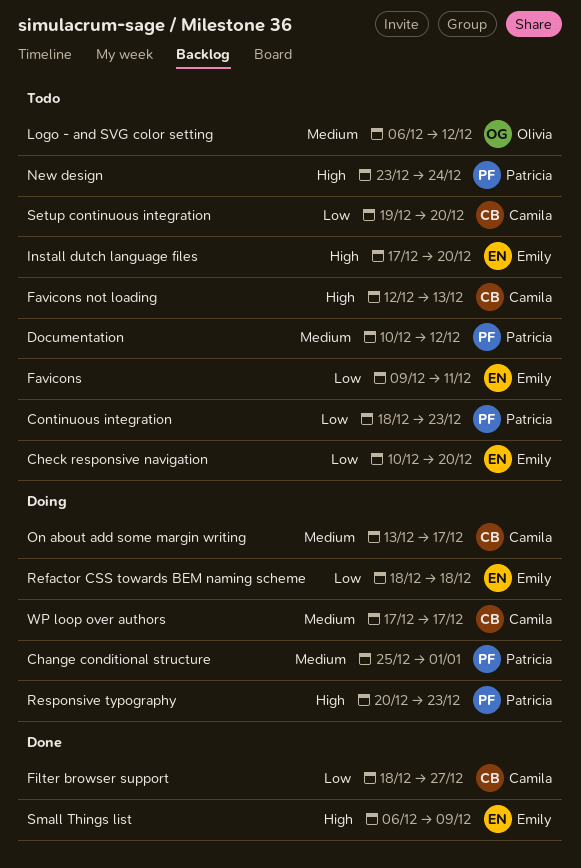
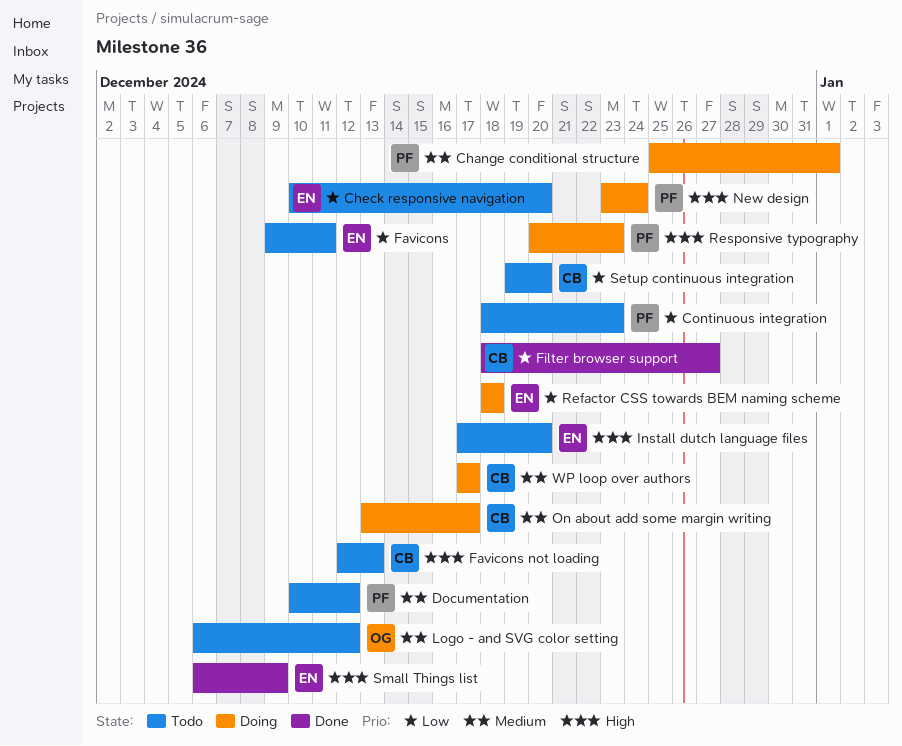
New design, status: Todo -> Doing

